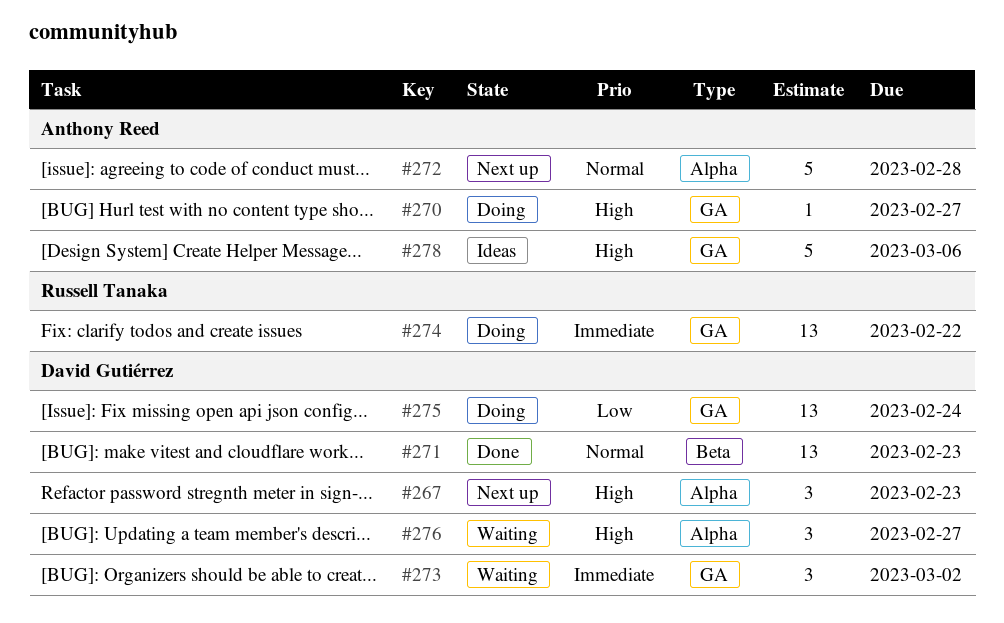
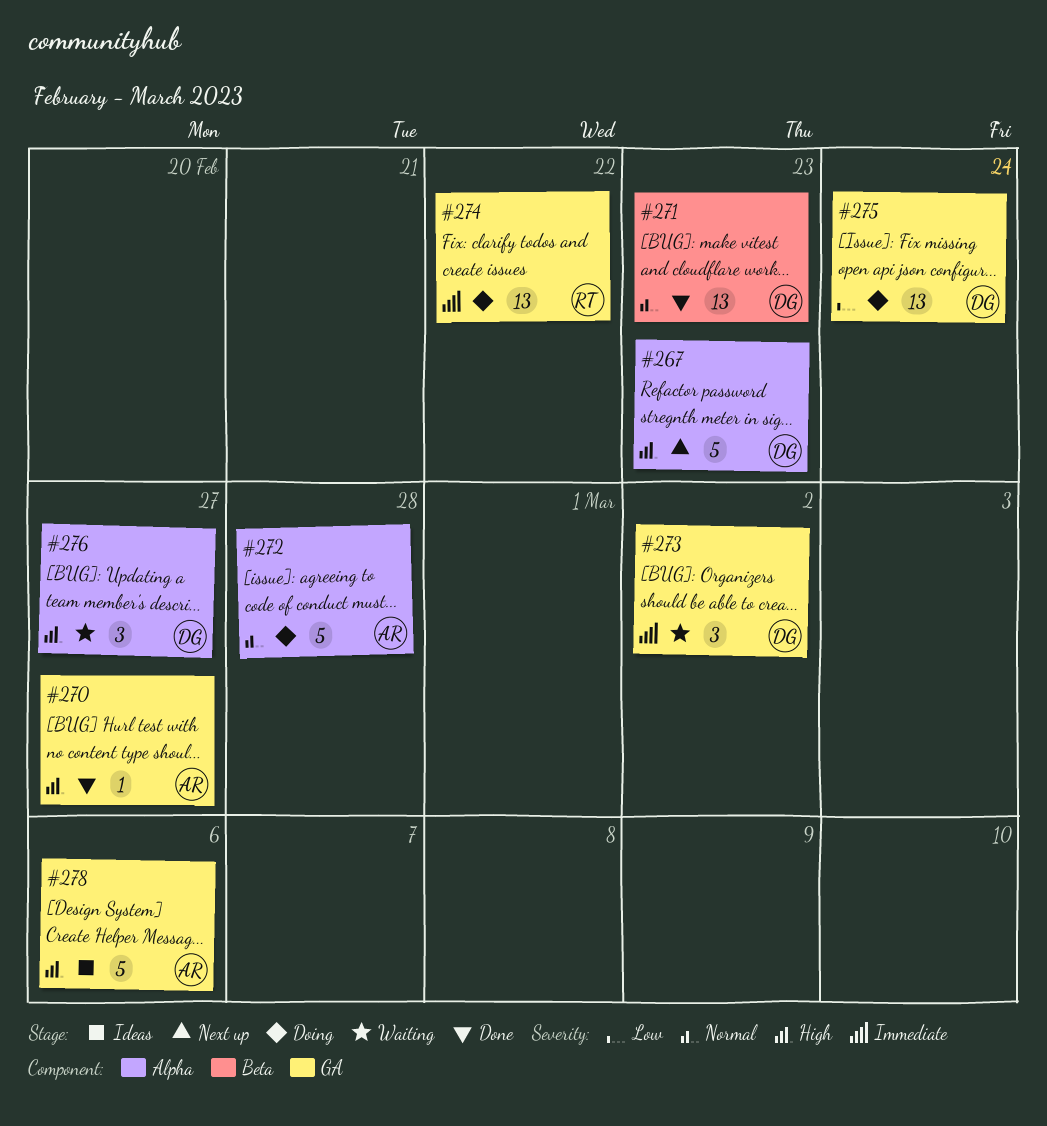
#267, estimate: 3 -> 5
#270, status: Doing -> Done
#272, status: Next up -> Doing

